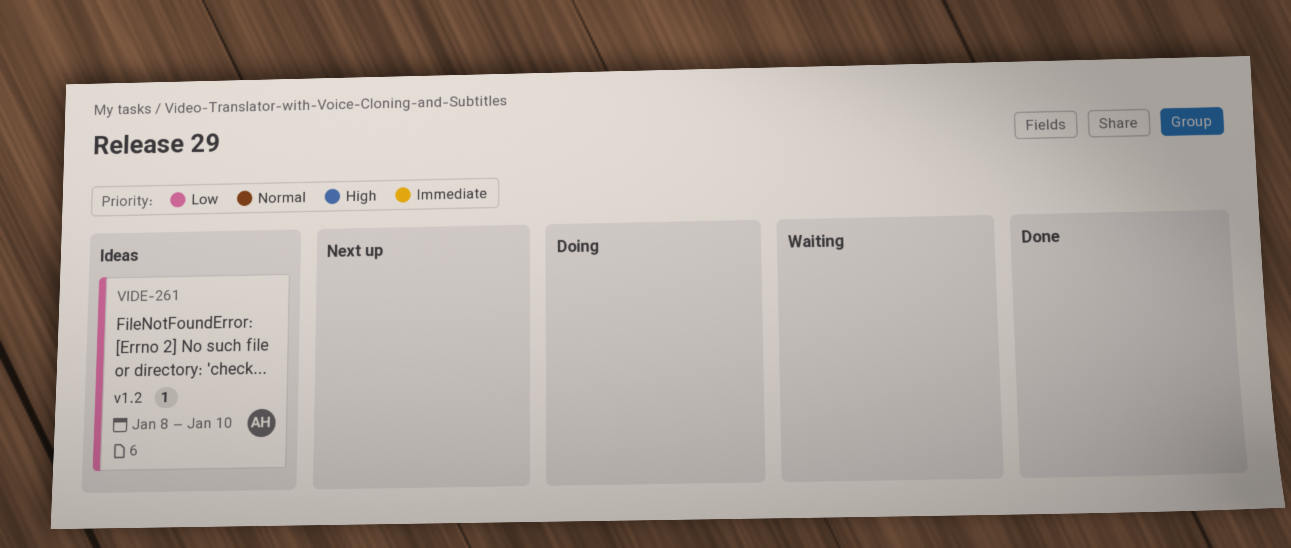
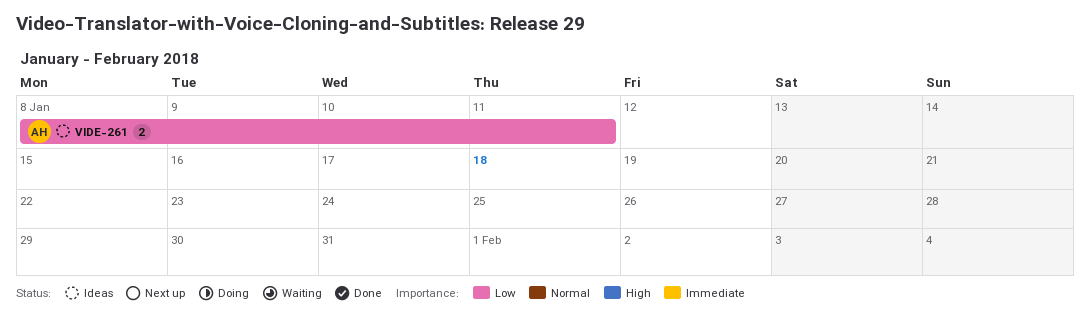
VIDE-261, estimate: 1 -> 2
VIDE-261, due: Jan 10 -> Jan 11

